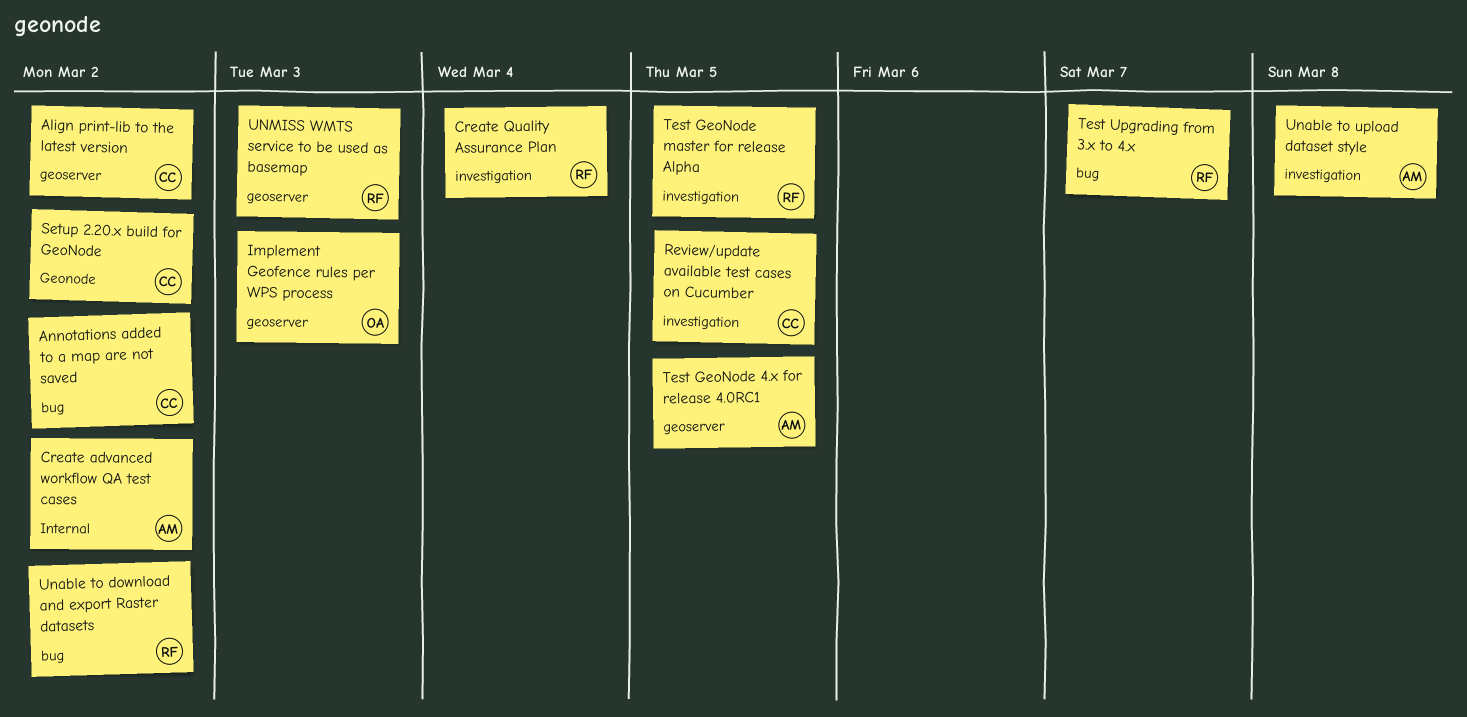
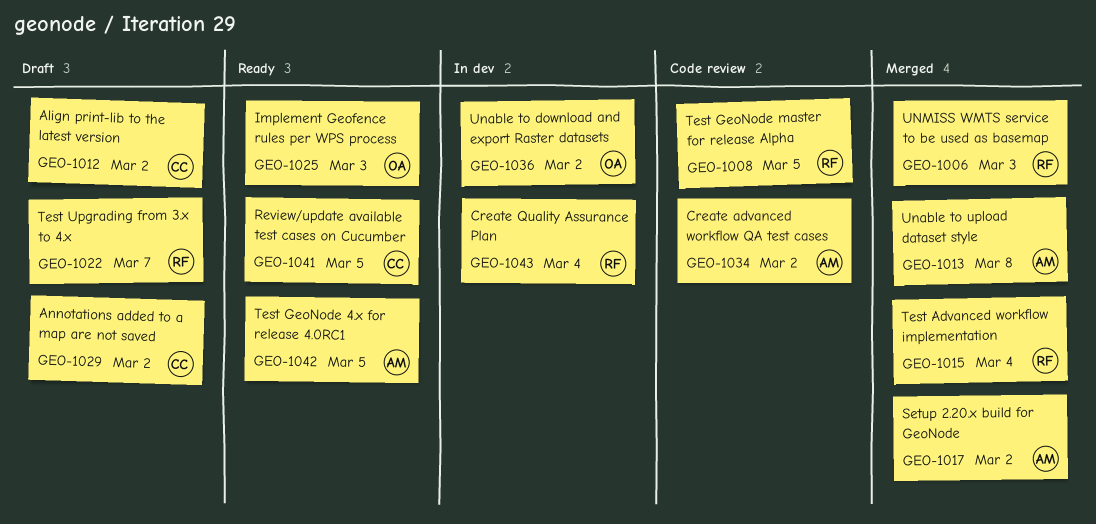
Setup 2.20.x build for GeoNode, owner: CC -> AM
Test Advanced workflow implementation: none -> present
Unable to download and export Raster datasets, owner: RF -> OA

